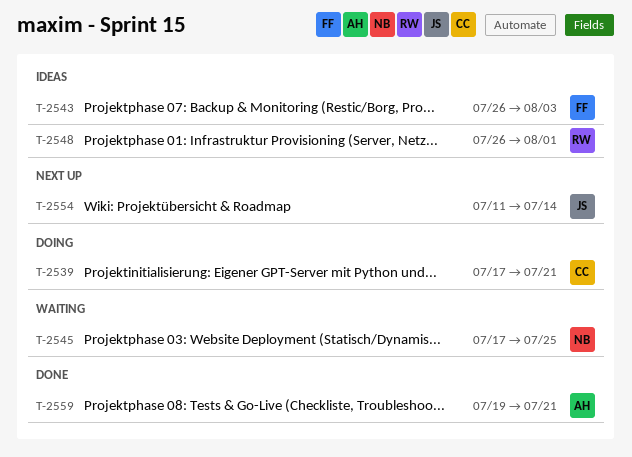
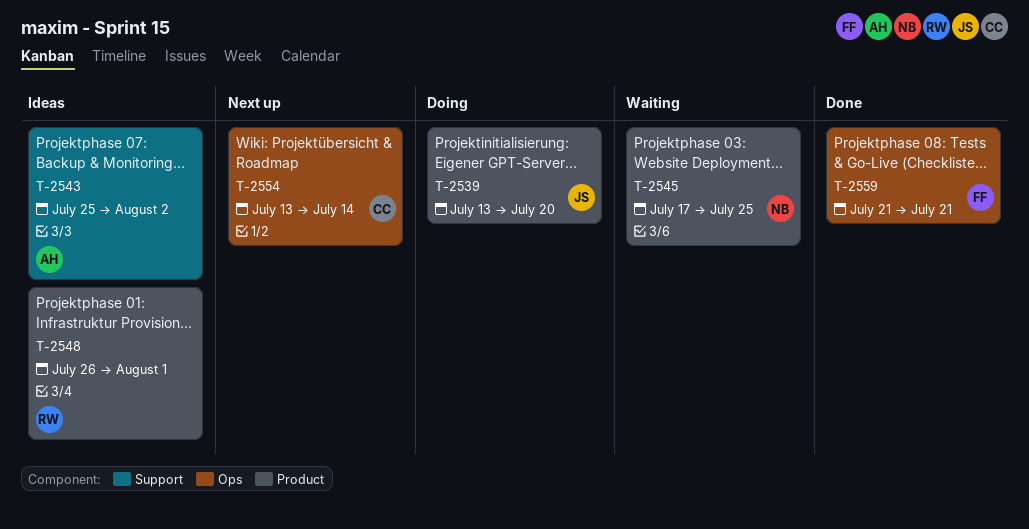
T-2539, owner: CC -> JS
T-2539, start: Jul 17 -> Jul 13
T-2539, due: Jul 21 -> Jul 20
T-2543, owner: FF -> AH
T-2543, start: Jul 26 -> Jul 25
T-2543, due: Aug 3 -> Aug 2
T-2554, owner: JS -> CC
T-2554, start: Jul 11 -> Jul 13
T-2559, owner: AH -> FF
T-2559, start: Jul 19 -> Jul 21

